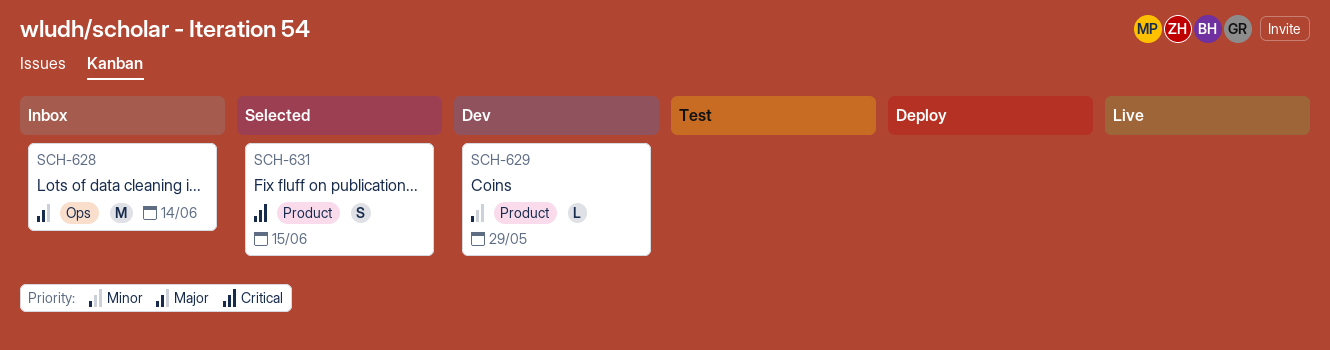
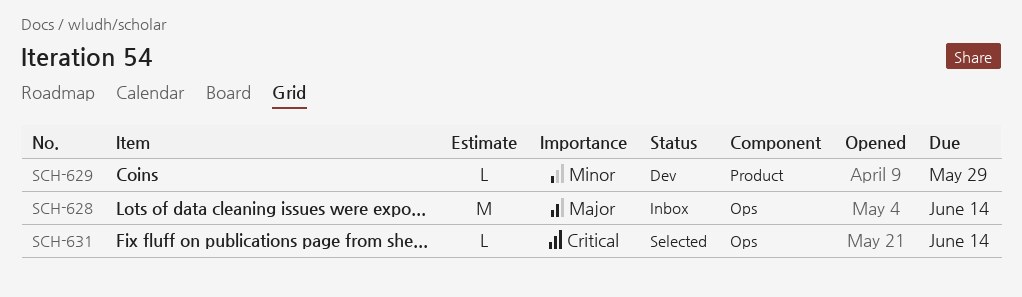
SCH-631, label: Product -> Ops
SCH-631, estimate: S -> L
SCH-631, due: Jun 15 -> Jun 14

